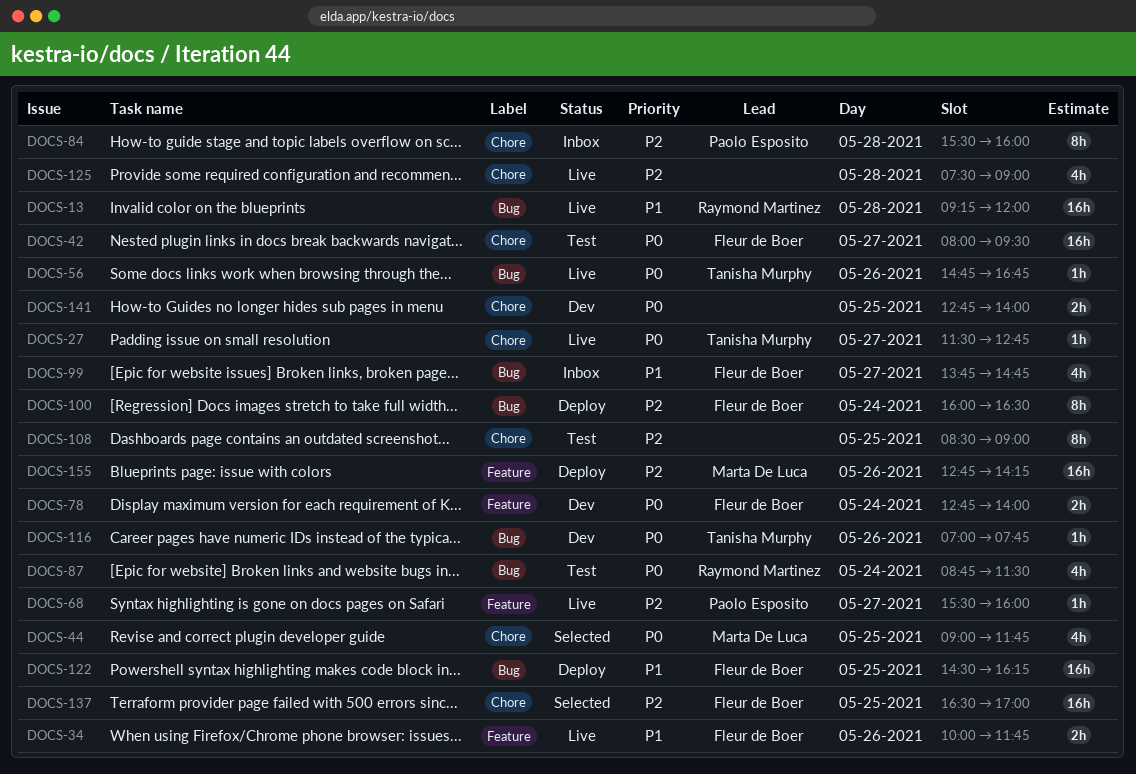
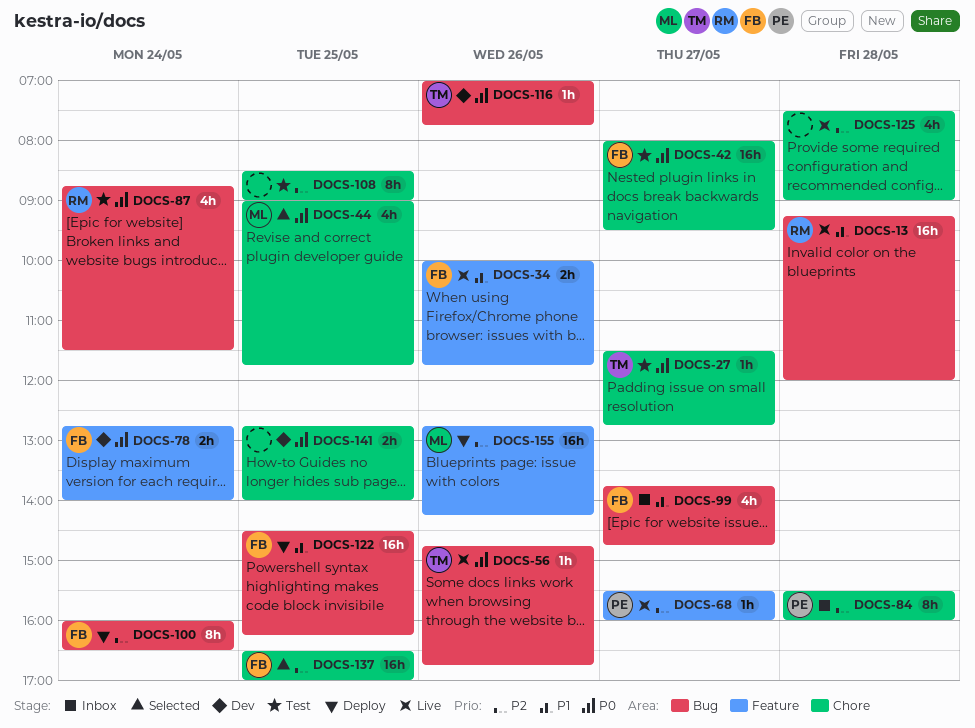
DOCS-27, status: Live -> Test

